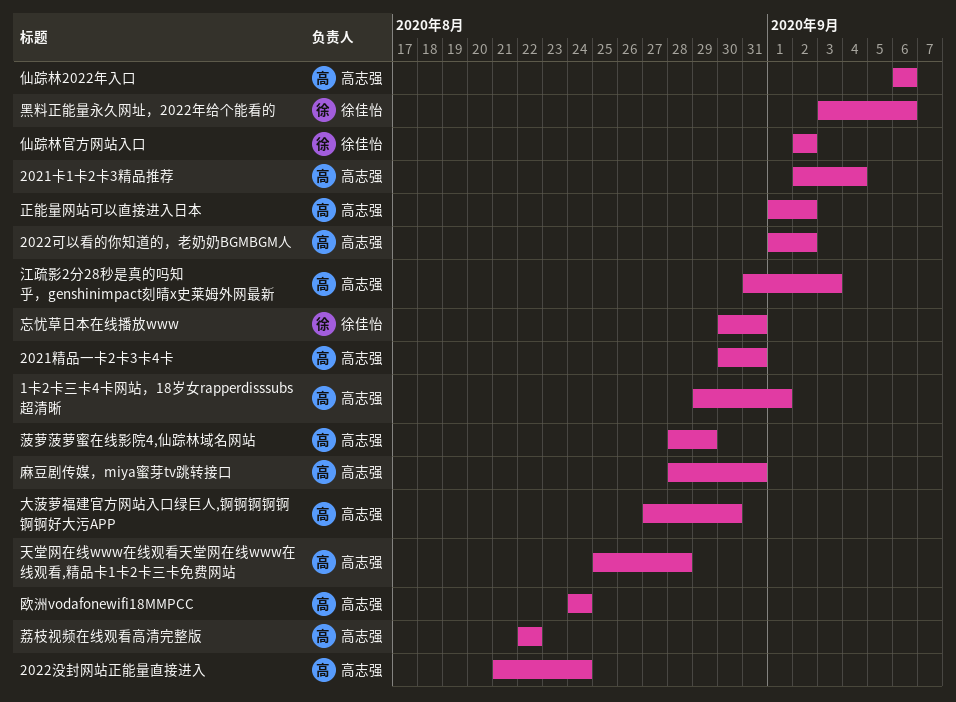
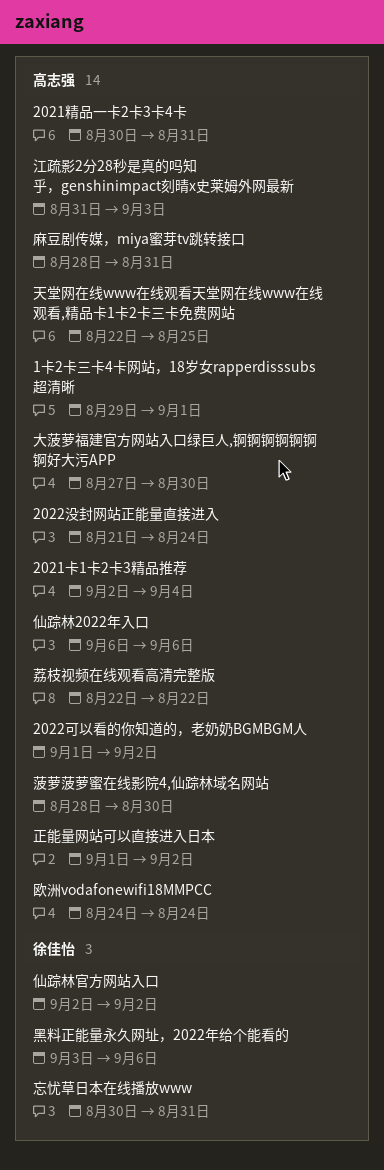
天堂网在线www在线观看天堂网在线www在线观看,精品卡1卡2卡三卡免费网站, start: Aug 25 -> Aug 22
天堂网在线www在线观看天堂网在线www在线观看,精品卡1卡2卡三卡免费网站, due: Aug 28 -> Aug 25
菠萝菠萝蜜在线影院4,仙踪林域名网站, due: Aug 29 -> Aug 30

